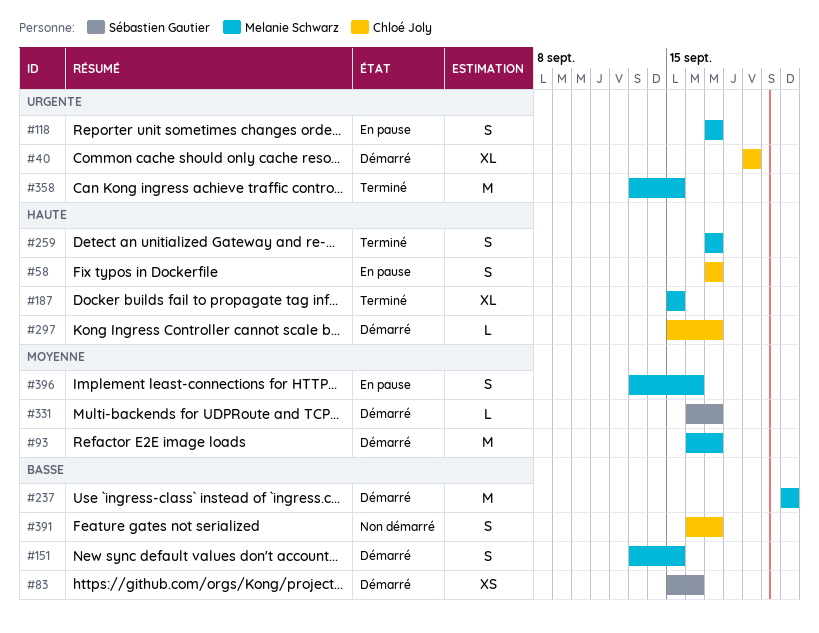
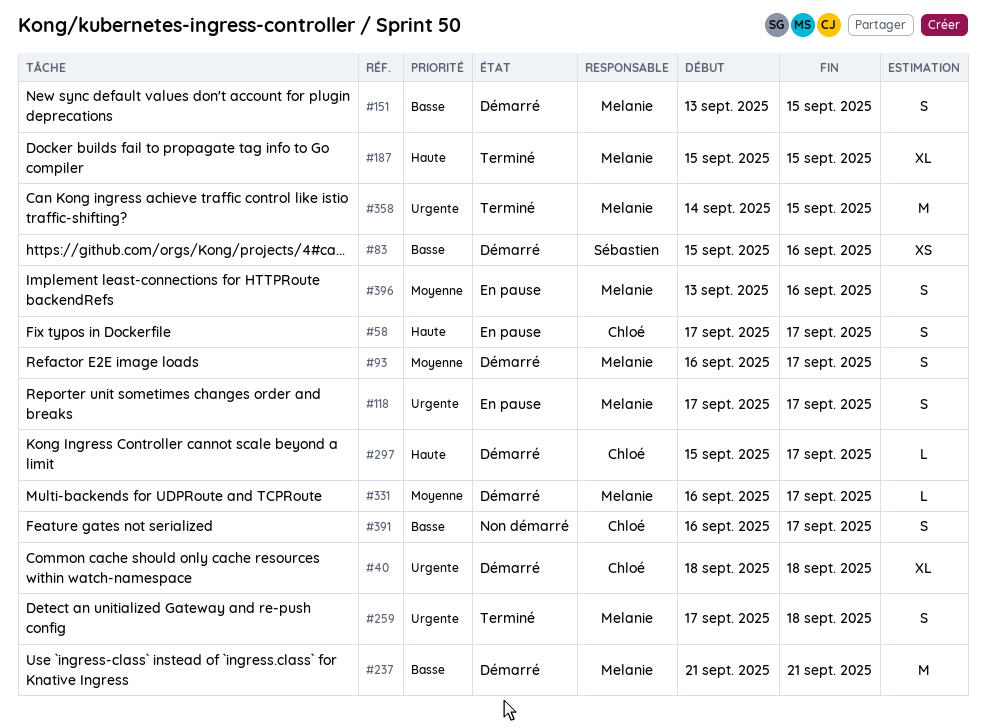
#40, start: Sep 19 -> Sep 18
#40, due: Sep 19 -> Sep 18
#93, estimate: M -> S
#259, priority: Haute -> Urgente
#259, due: Sep 17 -> Sep 18
#331, owner: Sébastien Gautier -> Melanie Schwarz
#358, start: Sep 13 -> Sep 14

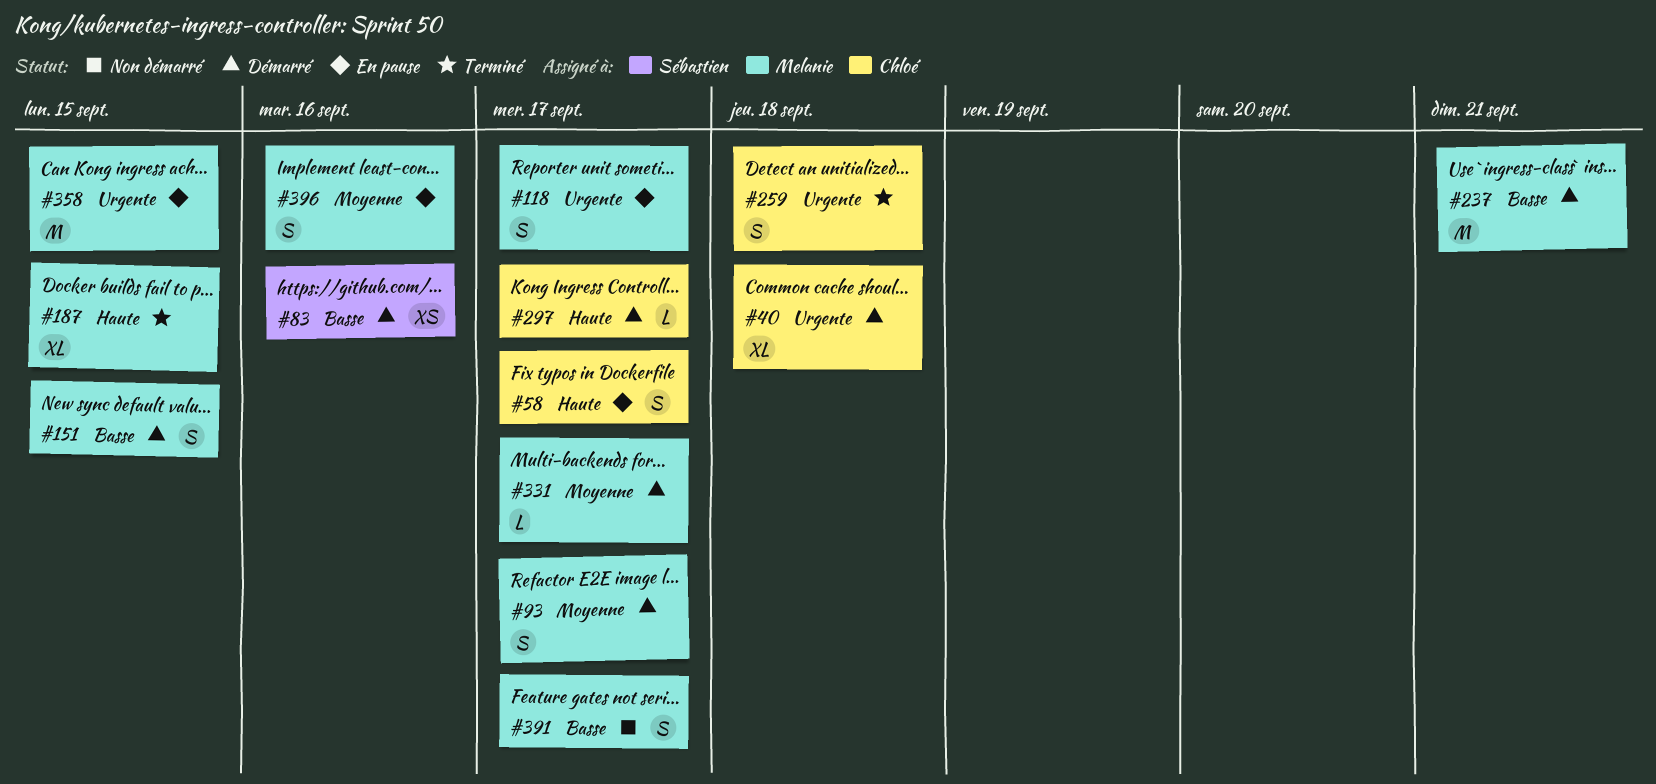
#259, owner: Melanie -> Chloé
#358, status: Terminé -> En pause
#391, owner: Chloé -> Melanie

